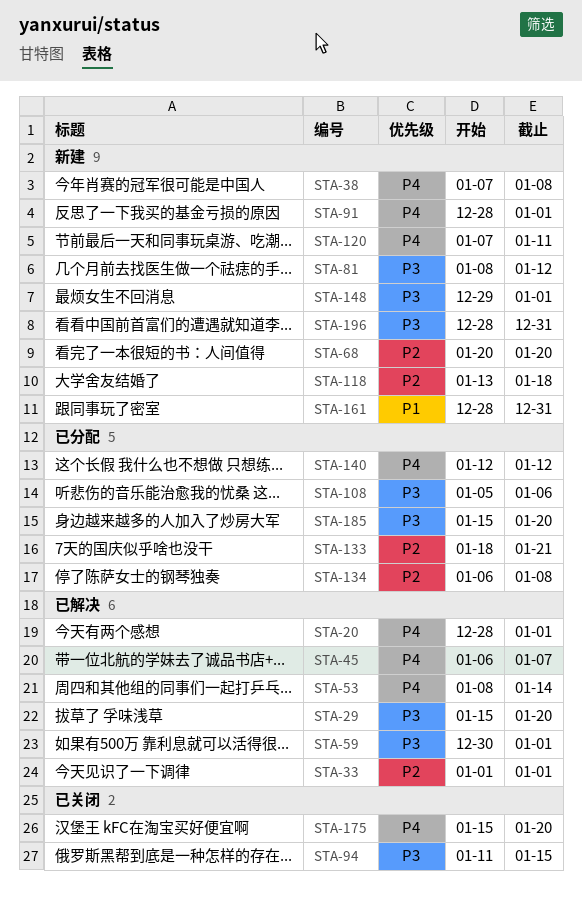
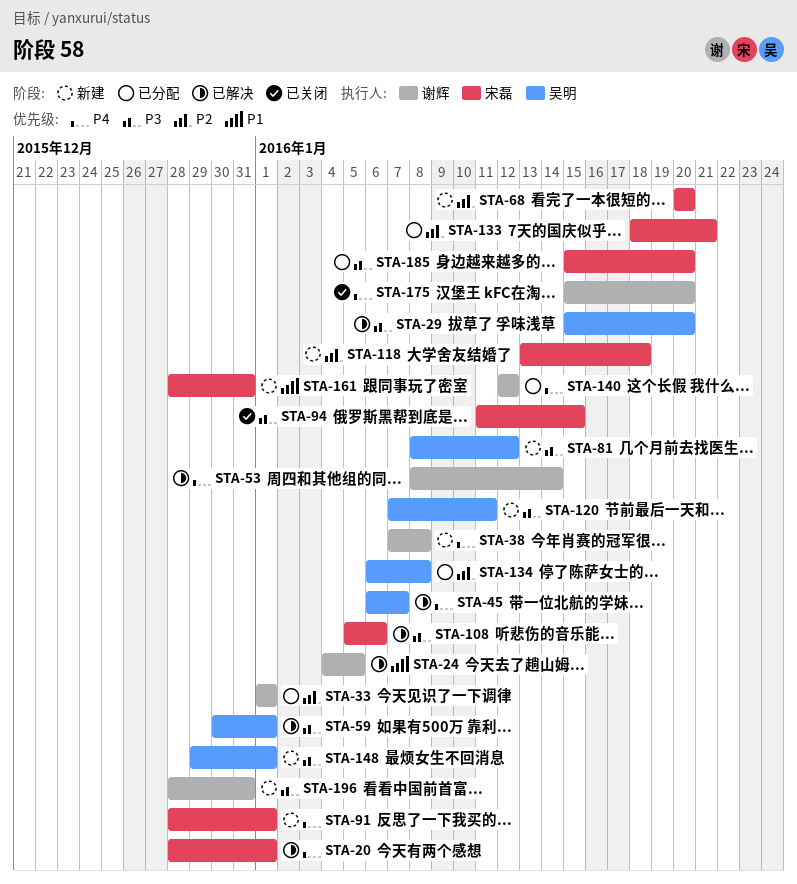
STA-24: none -> present
STA-33, status: 已解决 -> 已分配
STA-108, status: 已分配 -> 已解决
STA-120, priority: P4 -> P3

